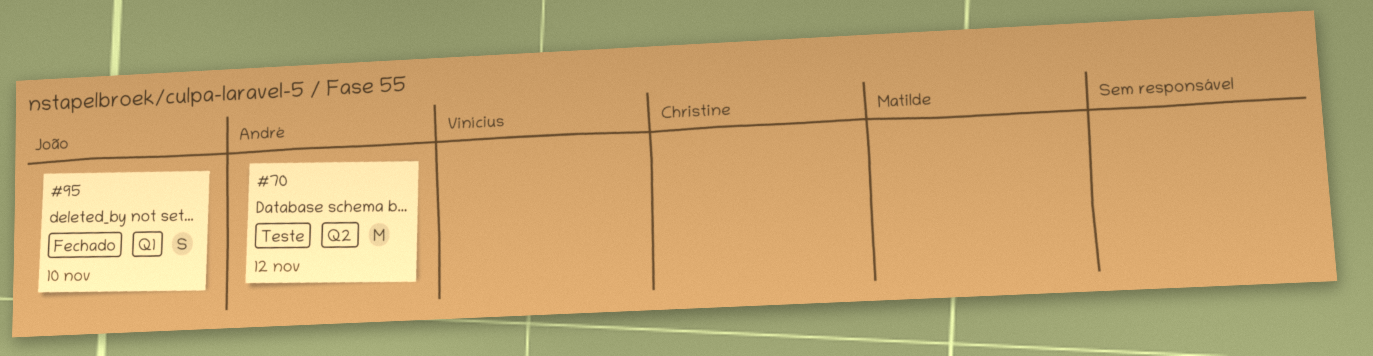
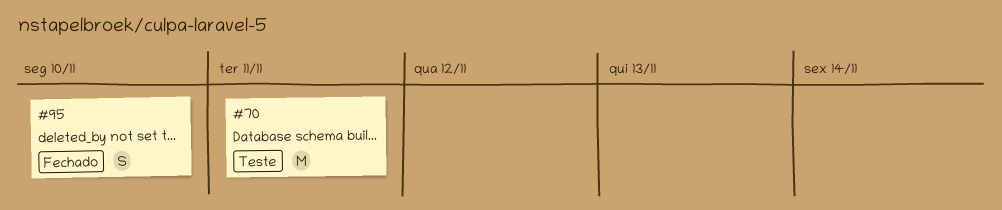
#70, due: Nov 12 -> Nov 11

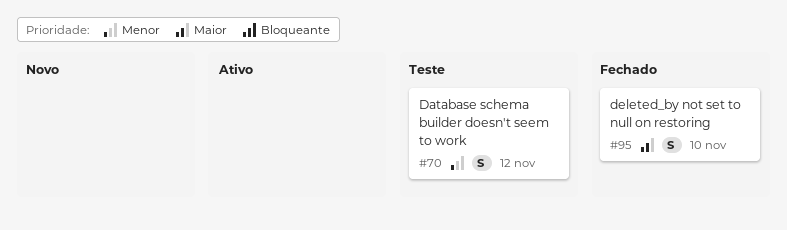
#70, estimate: M -> S
#70, due: Nov 11 -> Nov 12

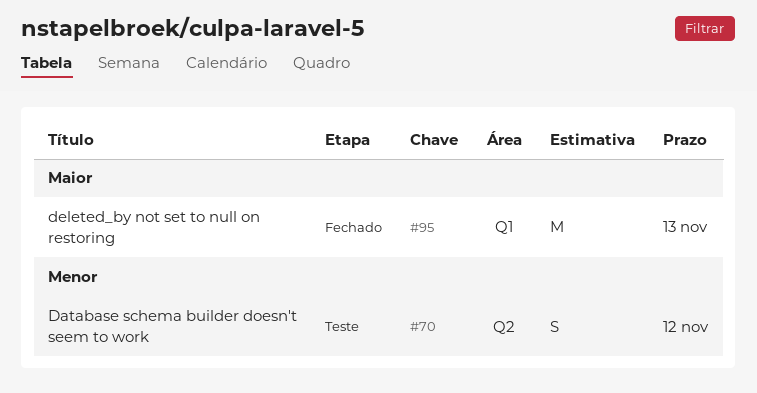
#95, estimate: S -> M
#95, due: Nov 10 -> Nov 13

